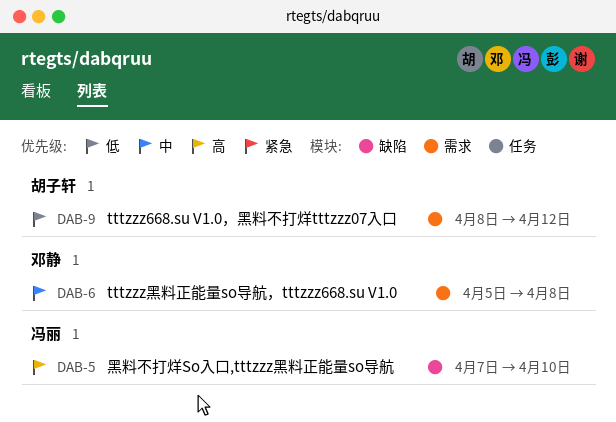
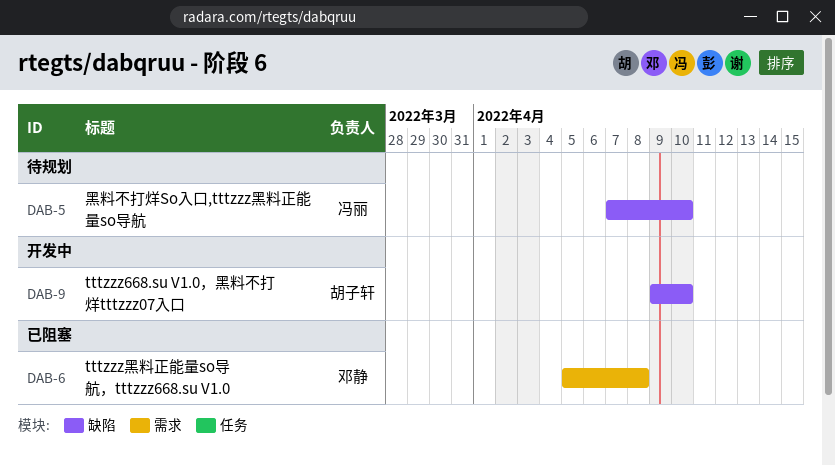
DAB-9, label: 需求 -> 缺陷
DAB-9, start: Apr 8 -> Apr 9
DAB-9, due: Apr 12 -> Apr 10

